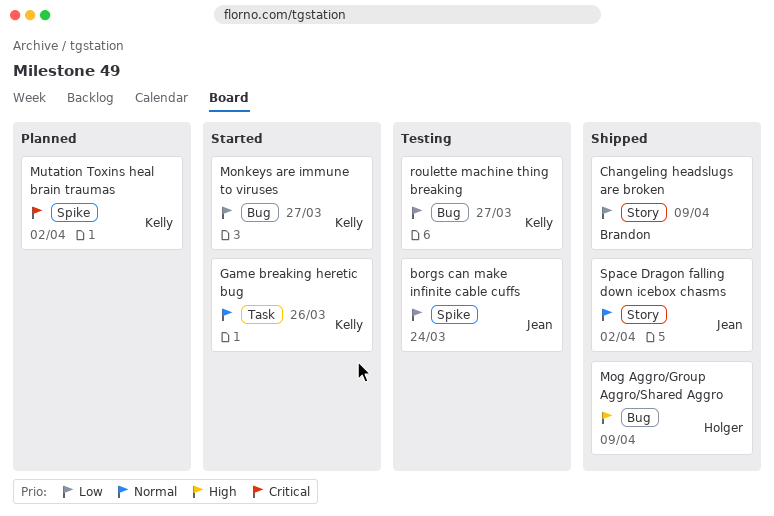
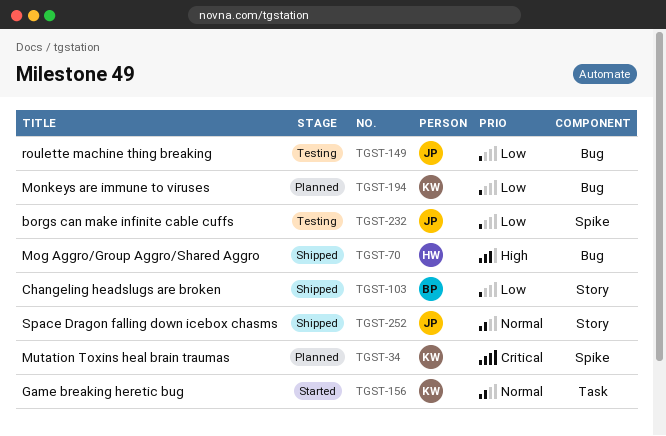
Monkeys are immune to viruses, status: Started -> Planned
roulette machine thing breaking, owner: Kelly -> Jean

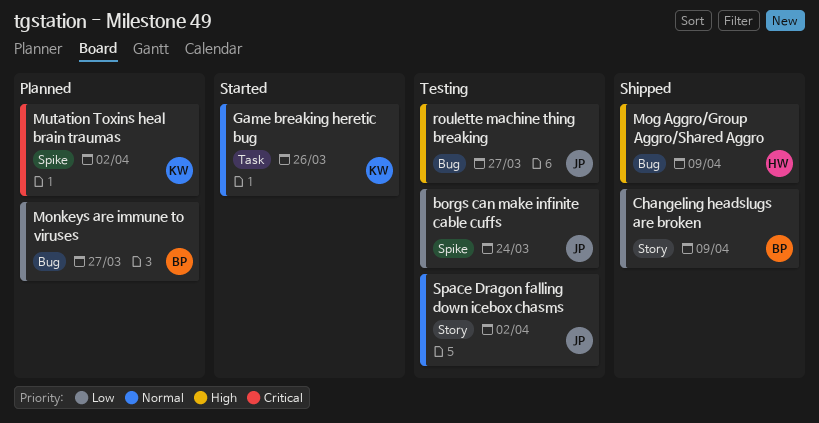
Monkeys are immune to viruses, owner: KW -> BP
roulette machine thing breaking, priority: Low -> High
Space Dragon falling down icebox chasms, status: Shipped -> Testing

